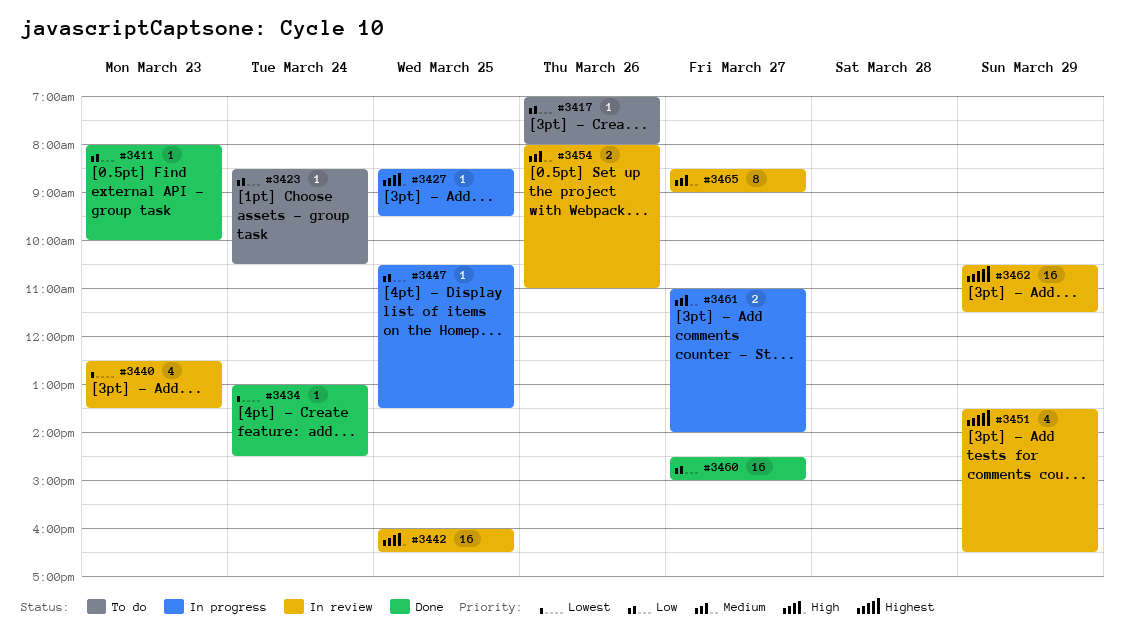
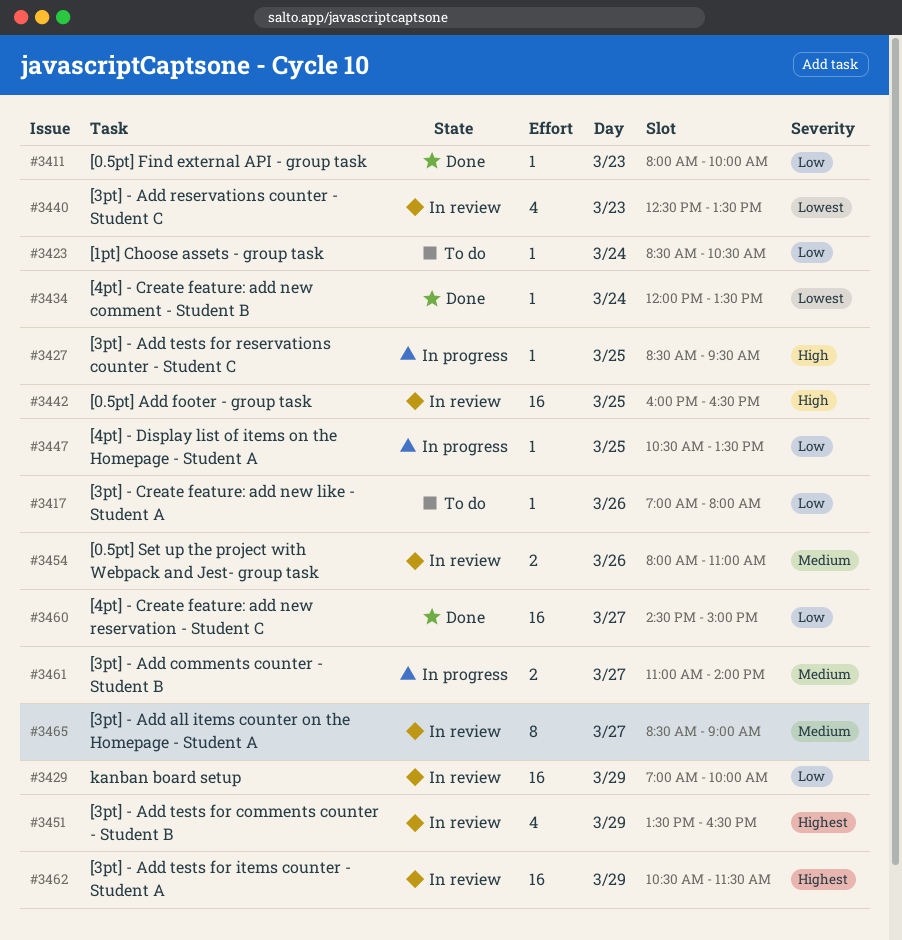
#3429: none -> present
#3434, begins: 13:00 -> 12:00
#3434, ends: 14:30 -> 13:30

